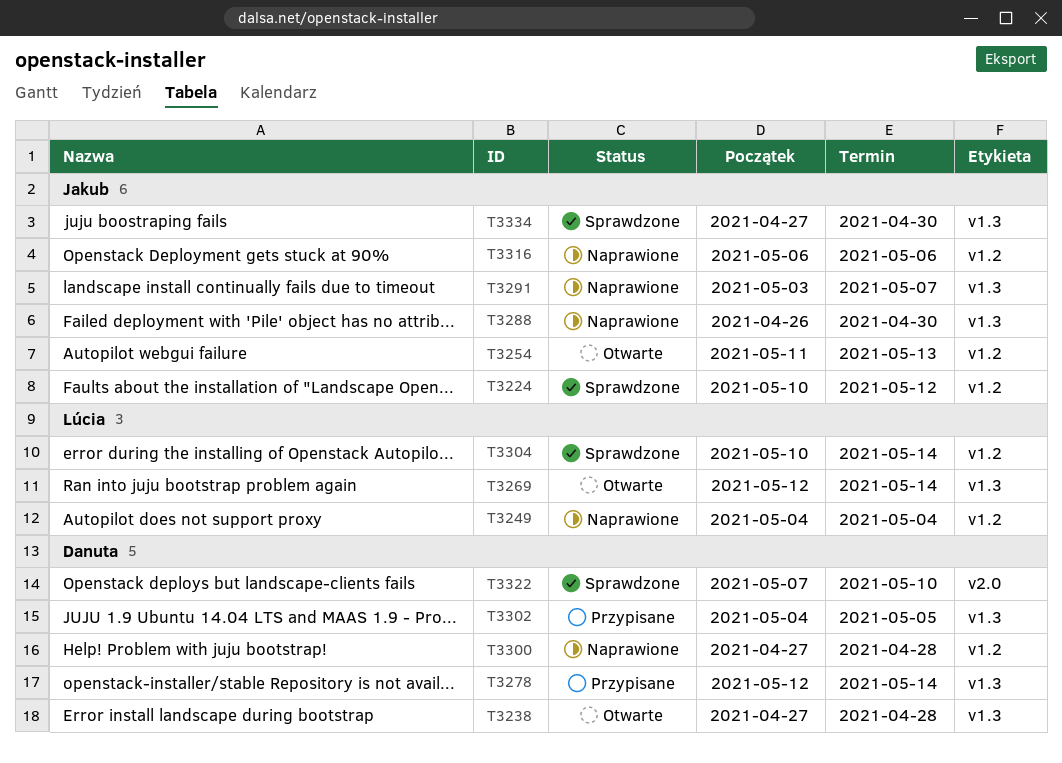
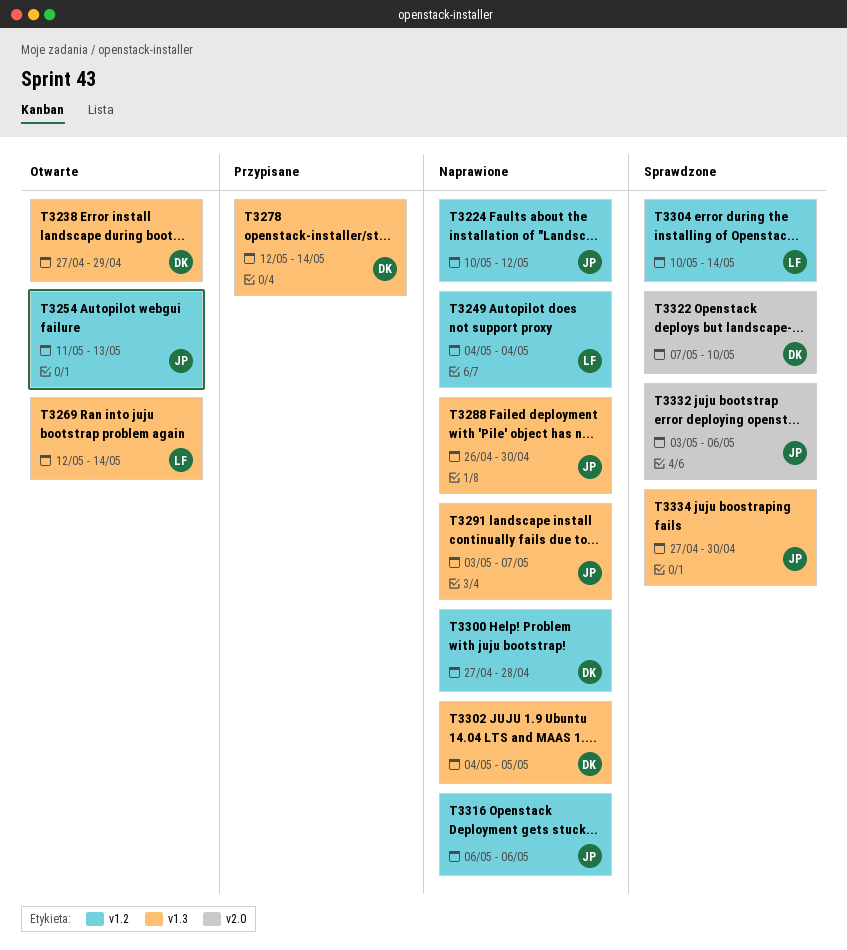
T3224, status: Sprawdzone -> Naprawione
T3238, due: Apr 28 -> Apr 29
T3302, status: Przypisane -> Naprawione
T3332: none -> present

